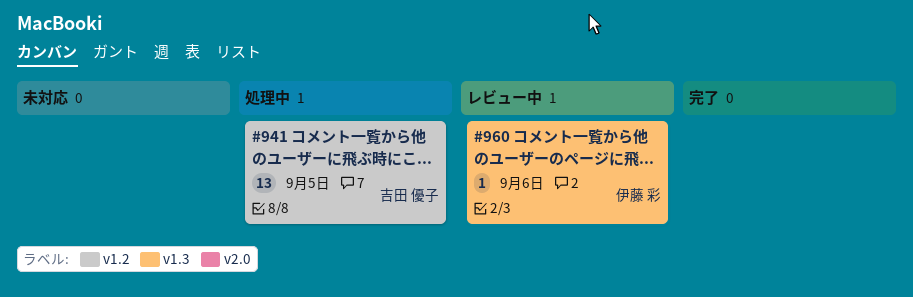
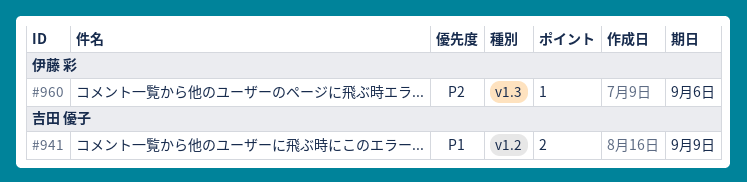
#941, estimate: 13 -> 2
#941, due: Sep 5 -> Sep 9

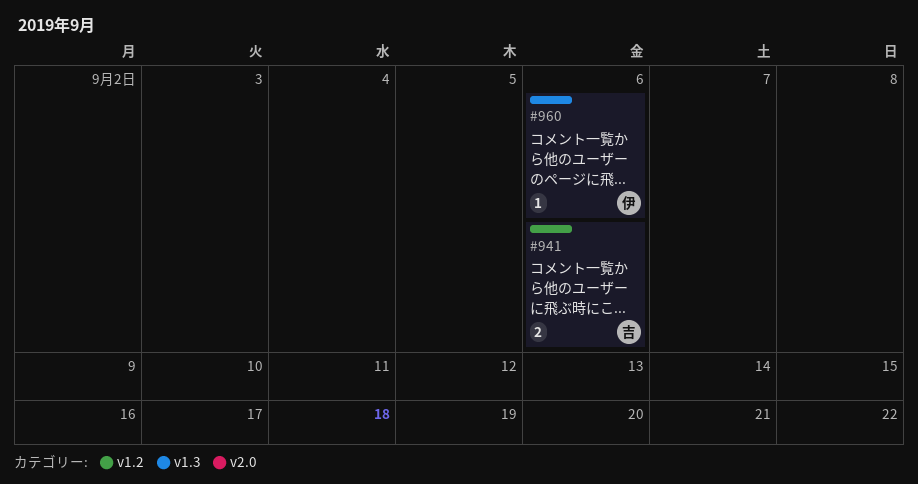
#941, due: Sep 9 -> Sep 6

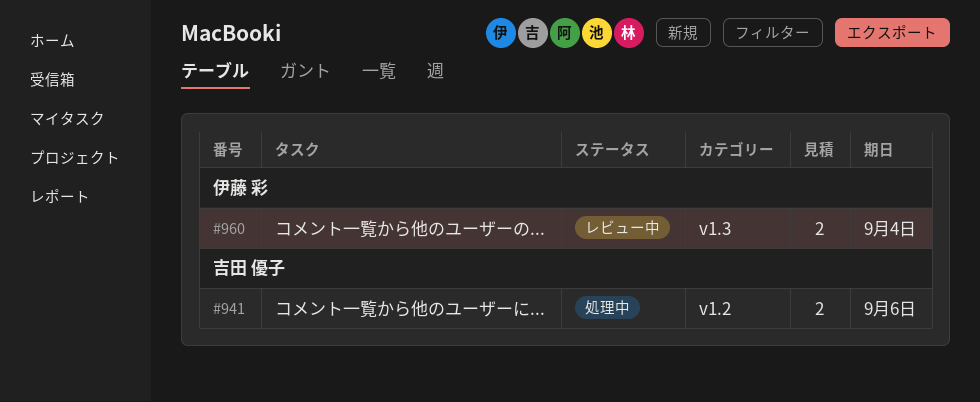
#960, estimate: 1 -> 2
#960, due: Sep 6 -> Sep 4

